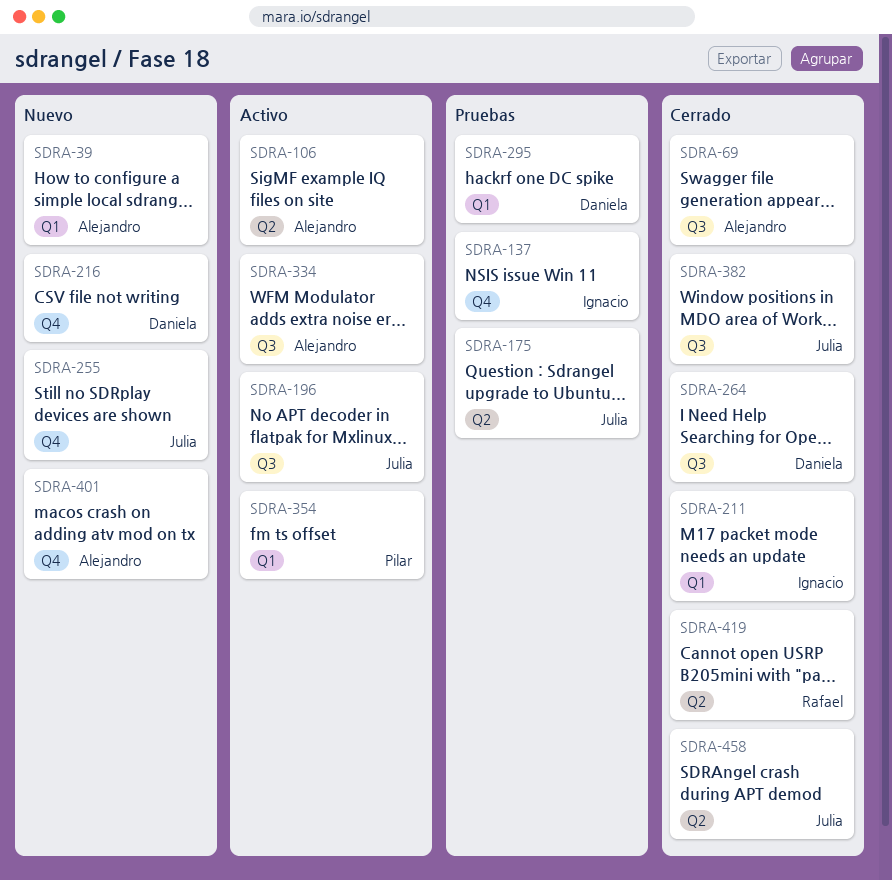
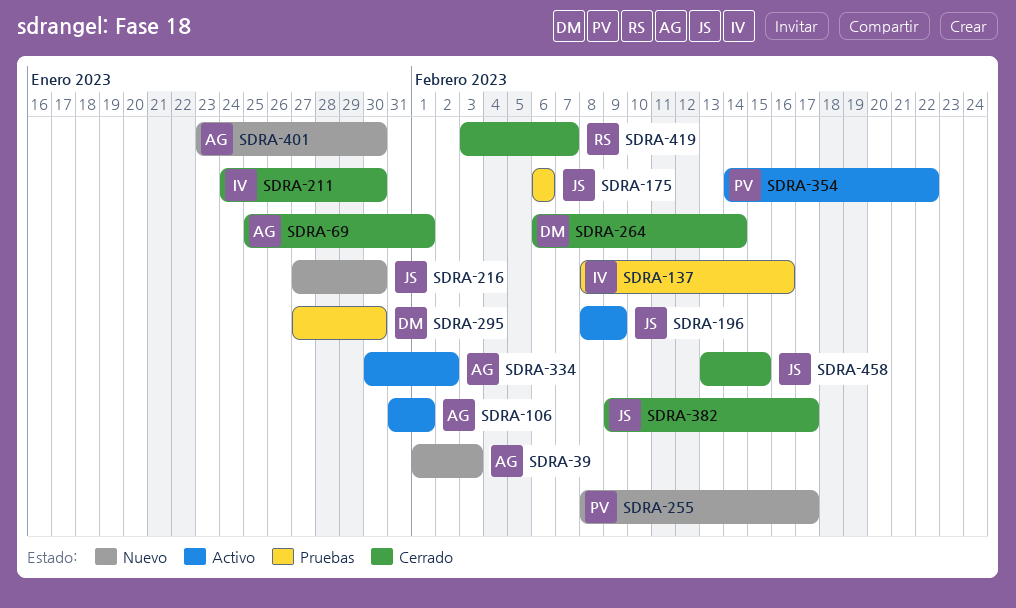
SDRA-216, owner: Daniela -> Julia
SDRA-255, owner: Julia -> Pilar

